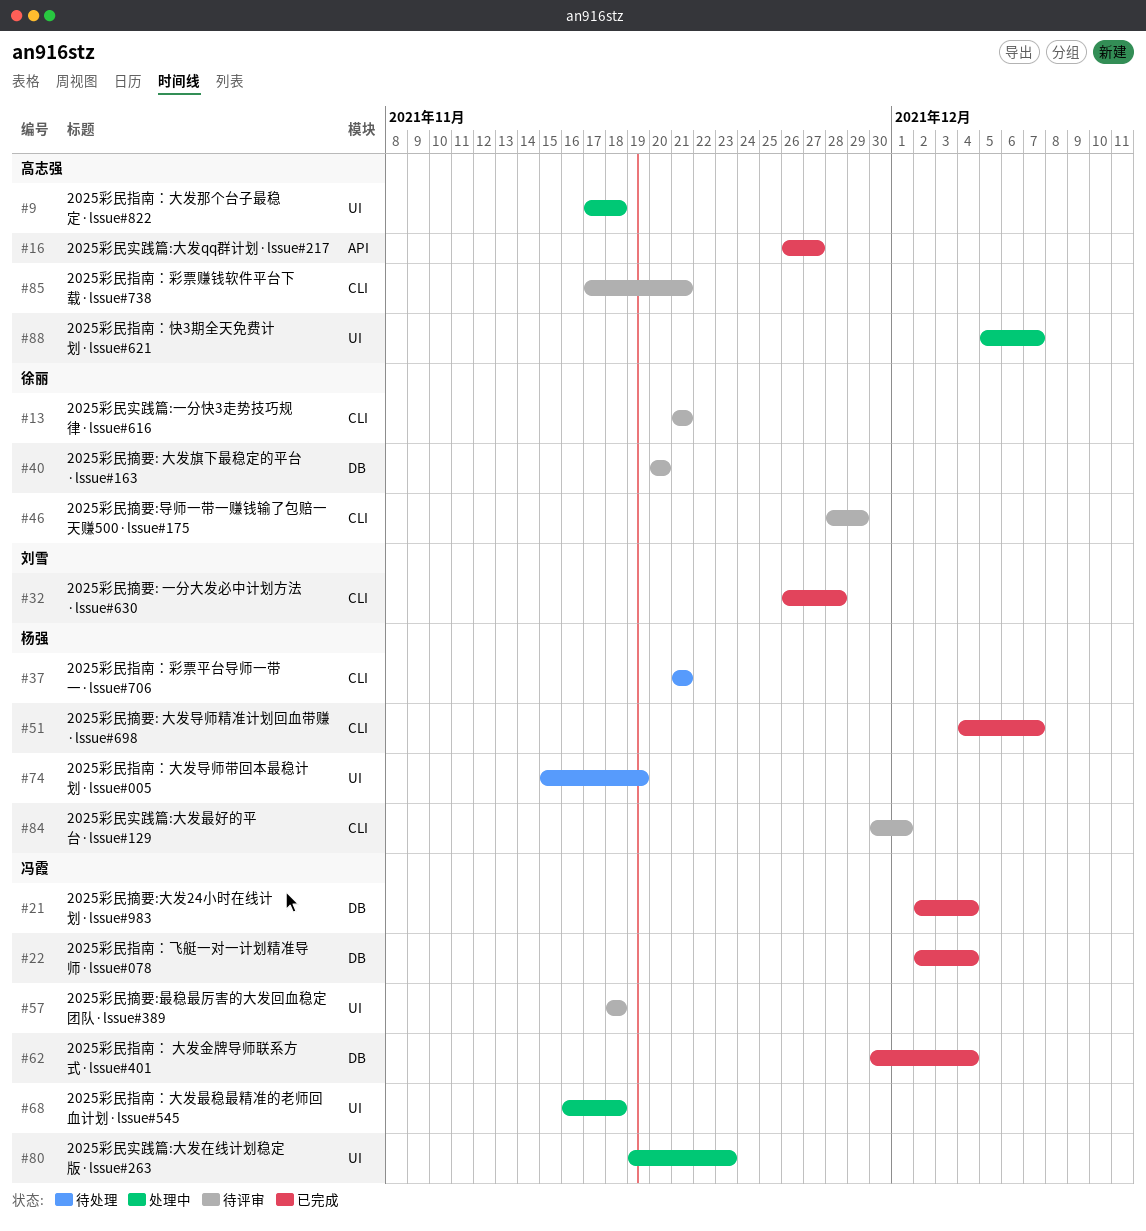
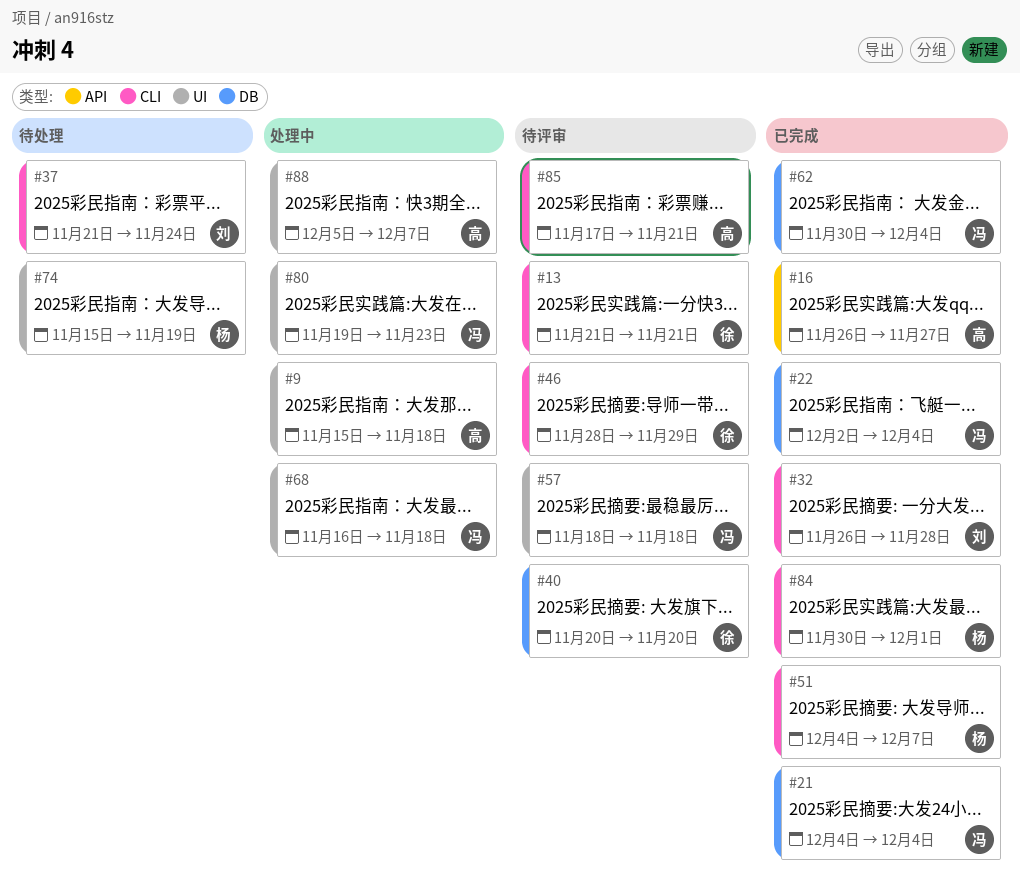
#9, start: Nov 17 -> Nov 15
#21, start: Dec 2 -> Dec 4
#37, owner: 杨强 -> 刘雪
#37, due: Nov 21 -> Nov 24
#84, status: 待评审 -> 已完成

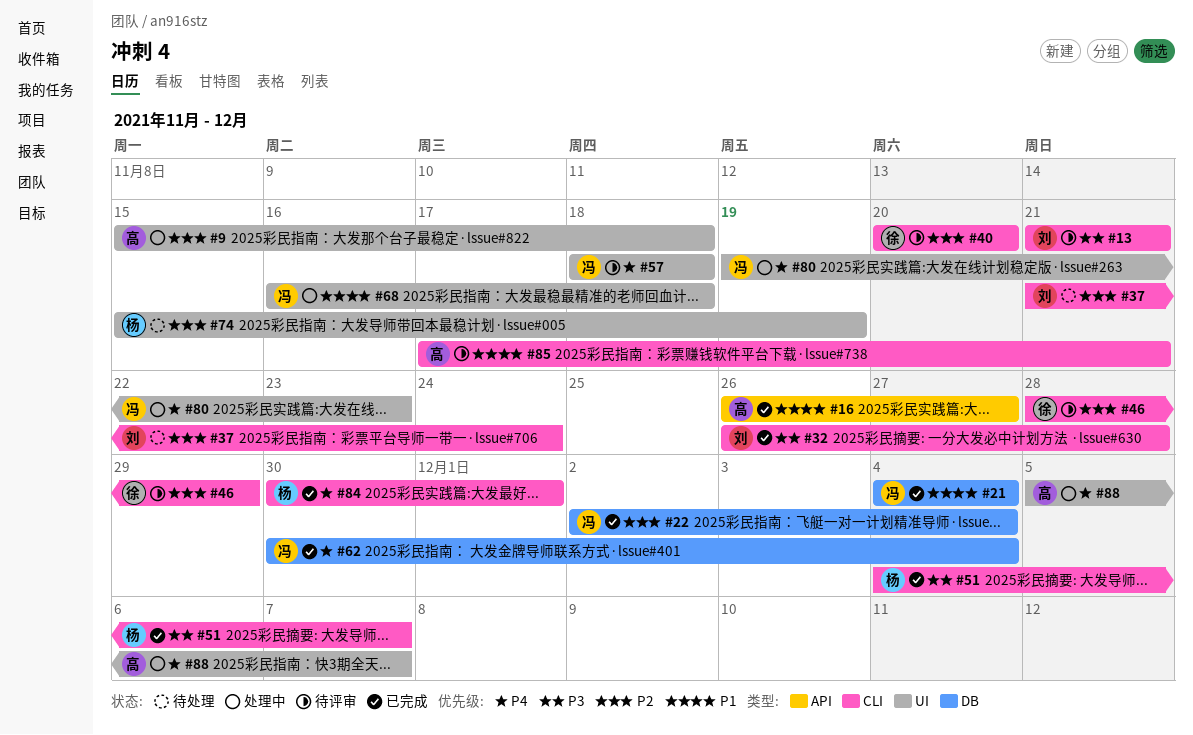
#13, owner: 徐 -> 刘
#40, label: DB -> CLI

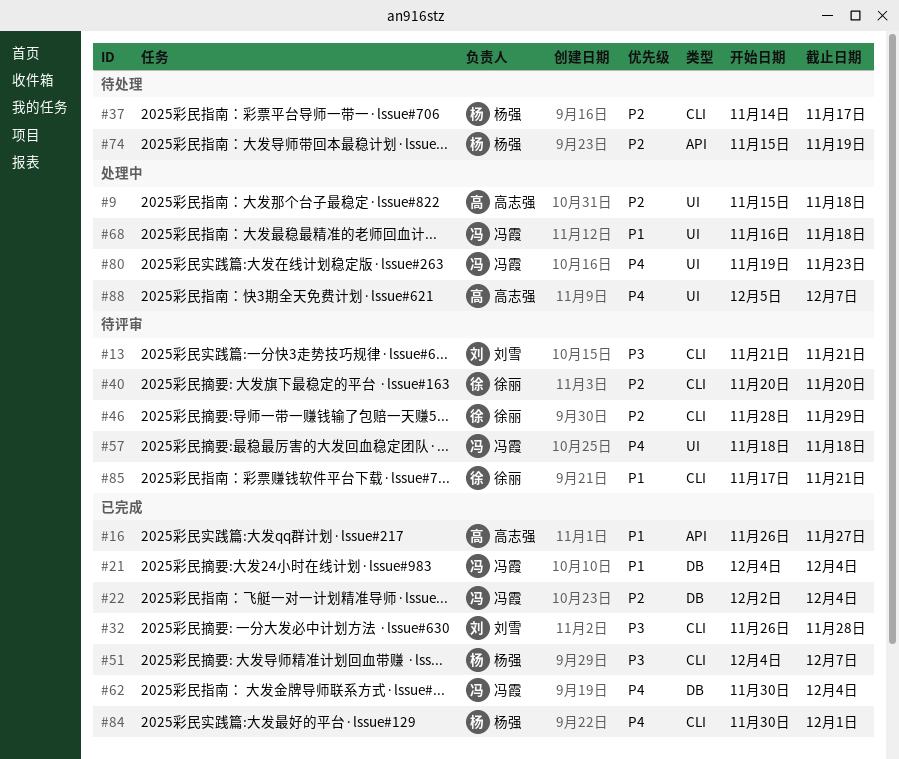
#37, owner: 刘雪 -> 杨强
#37, start: Nov 21 -> Nov 14
#37, due: Nov 24 -> Nov 17
#74, label: UI -> API
#85, owner: 高志强 -> 徐丽

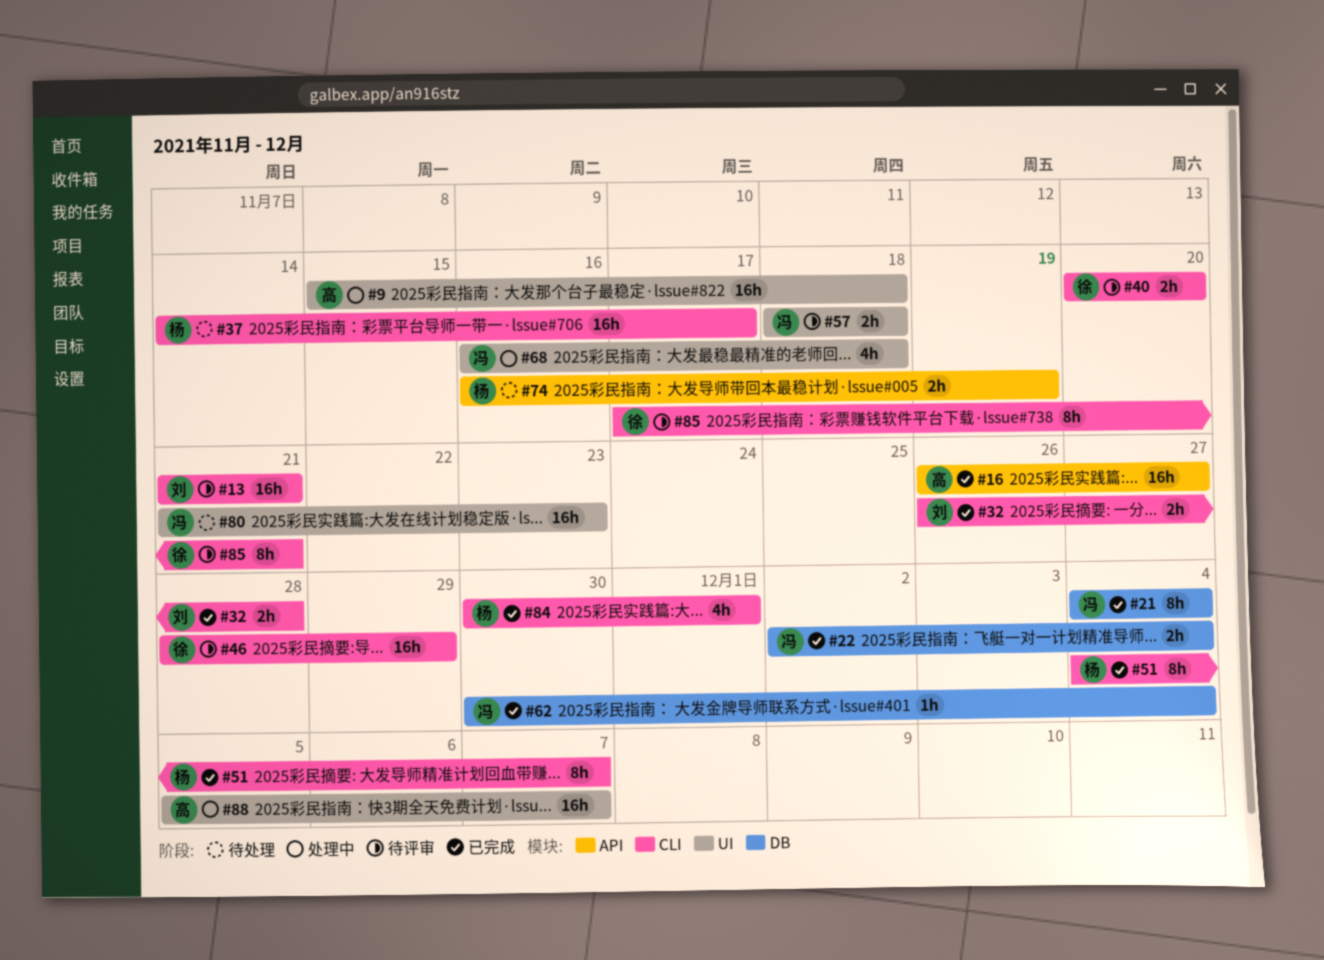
#74, start: Nov 15 -> Nov 16
#80, status: 处理中 -> 待处理
#80, start: Nov 19 -> Nov 21

